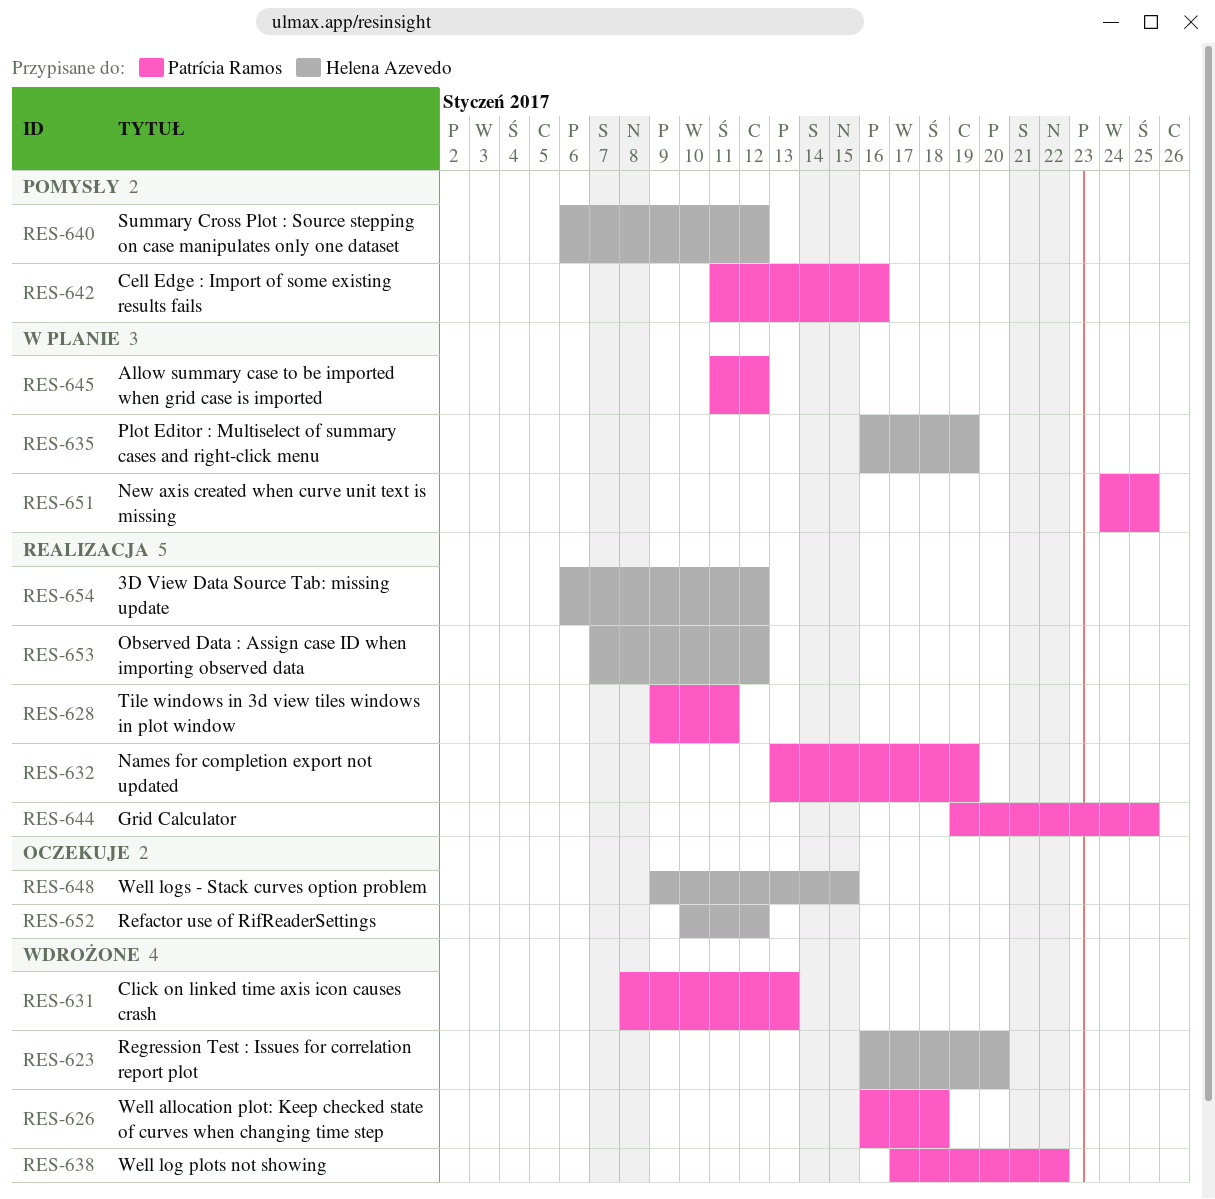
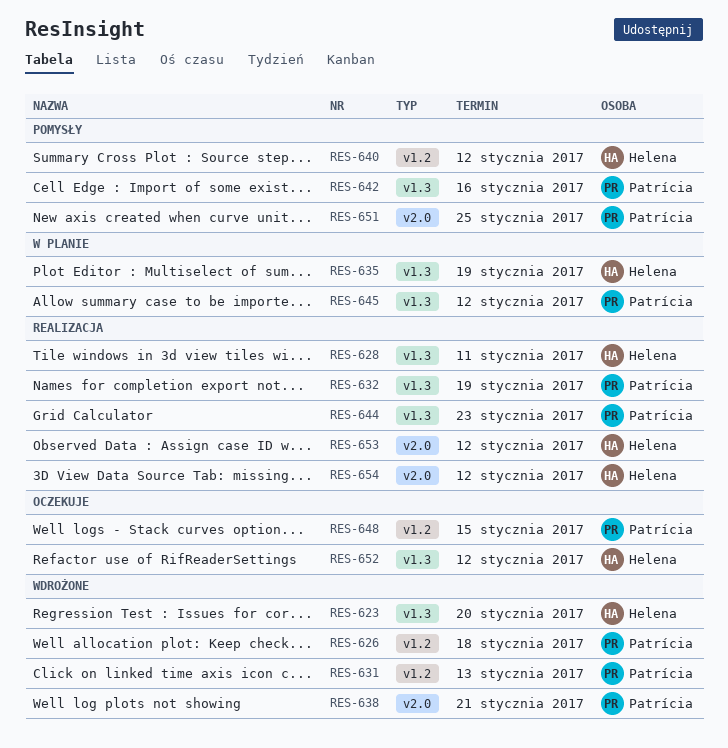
RES-628, owner: Patrícia Ramos -> Helena Azevedo
RES-638, due: Jan 22 -> Jan 21
RES-644, due: Jan 25 -> Jan 23
RES-648, owner: Helena Azevedo -> Patrícia Ramos
RES-651, status: W planie -> Pomysły

